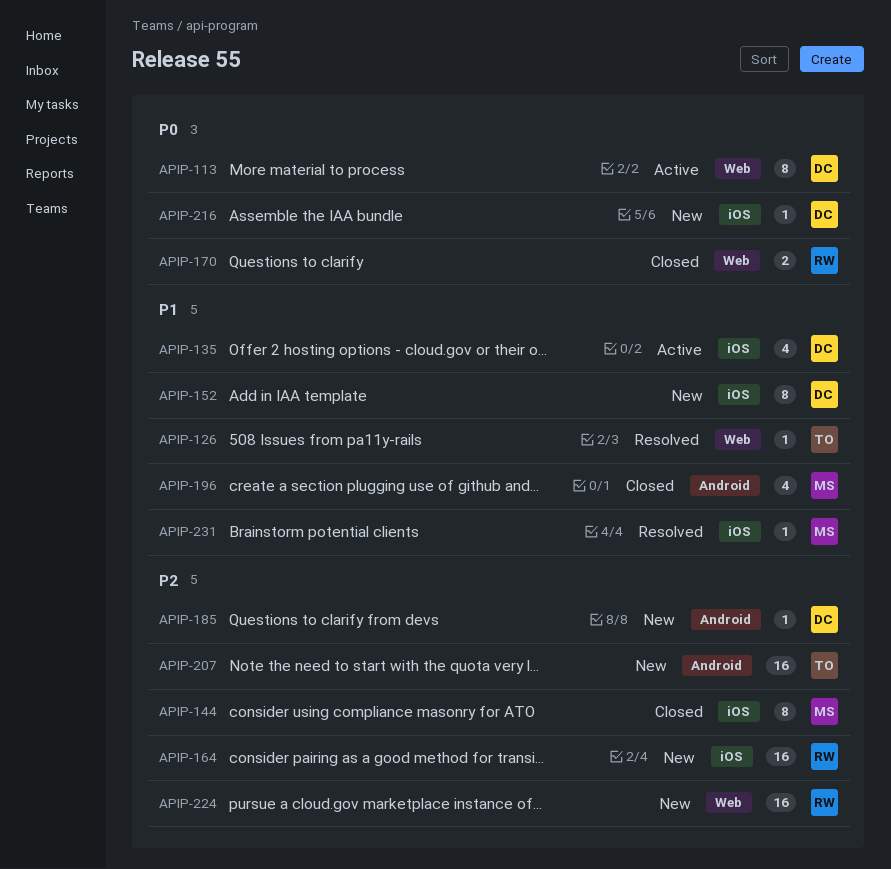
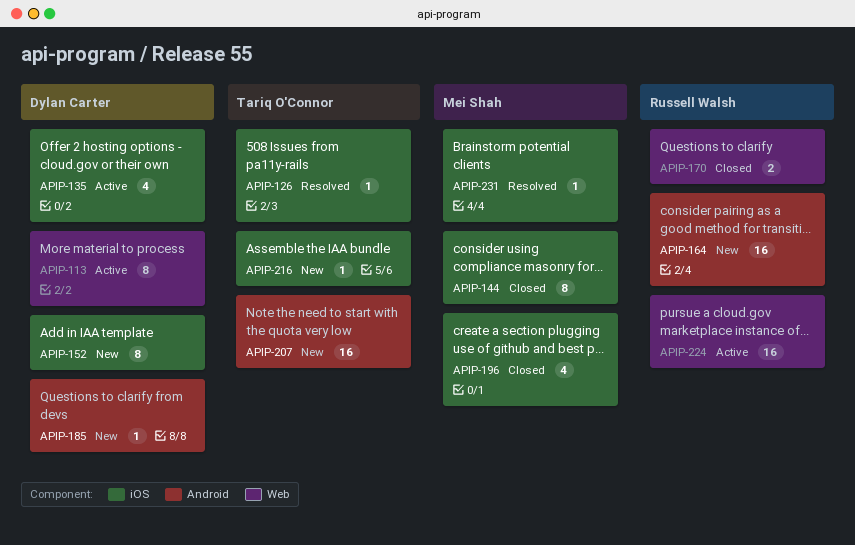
APIP-126, label: Web -> iOS
APIP-164, label: iOS -> Android
APIP-196, label: Android -> iOS
APIP-216, owner: Dylan Carter -> Tariq O'Connor
APIP-224, status: New -> Active

